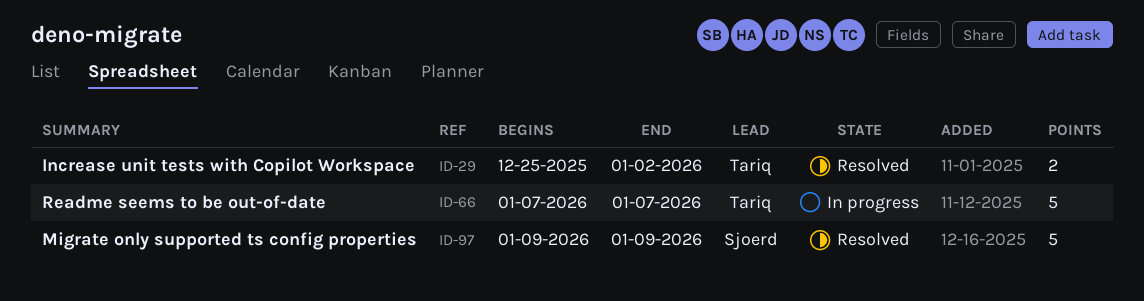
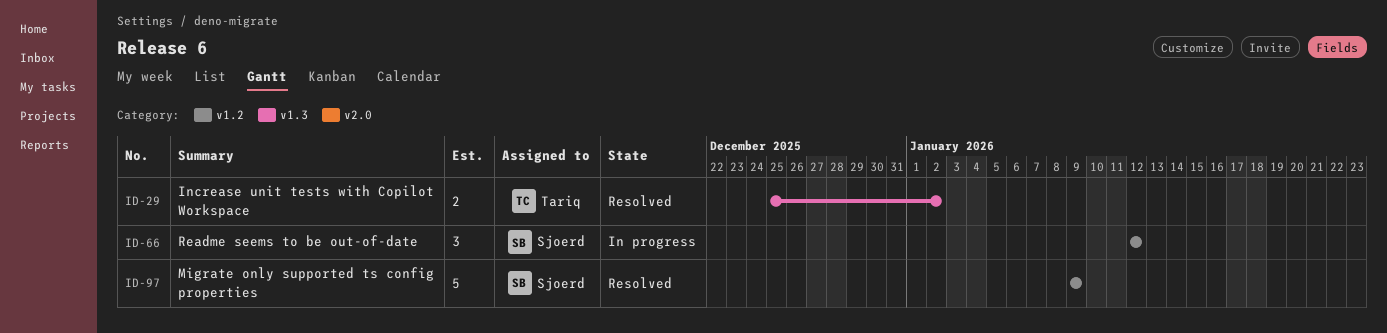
ID-66, owner: Tariq -> Sjoerd
ID-66, estimate: 5 -> 3
ID-66, start: Jan 7 -> Jan 12
ID-66, due: Jan 7 -> Jan 12

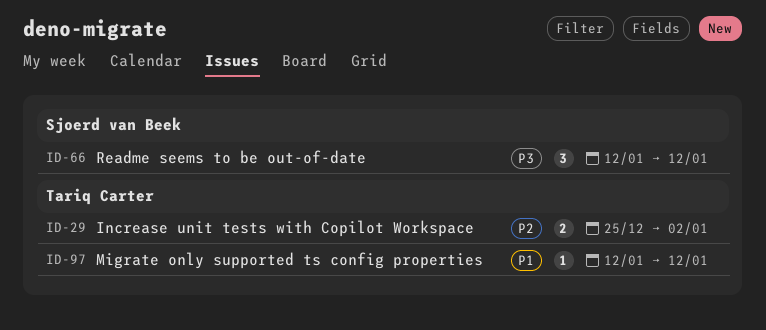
ID-97, owner: Sjoerd van Beek -> Tariq Carter
ID-97, estimate: 5 -> 1
ID-97, start: Jan 9 -> Jan 12
ID-97, due: Jan 9 -> Jan 12

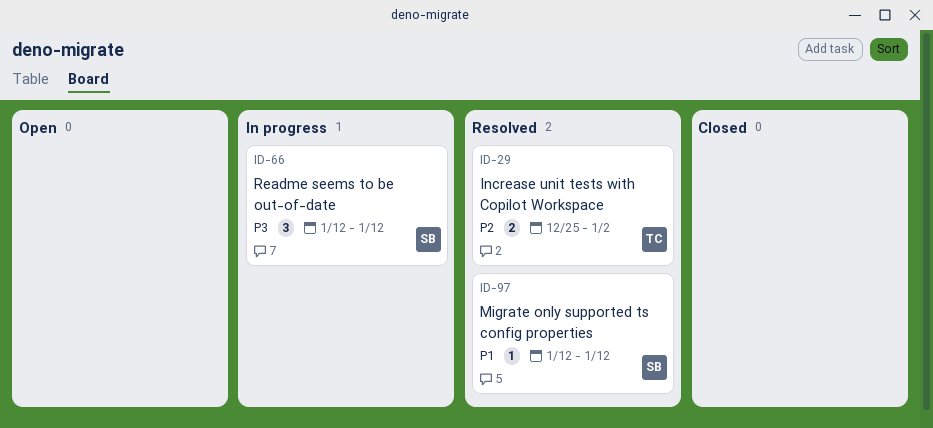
ID-97, owner: Tariq Carter -> Sjoerd van Beek

